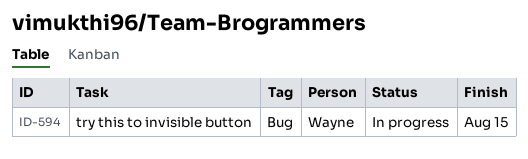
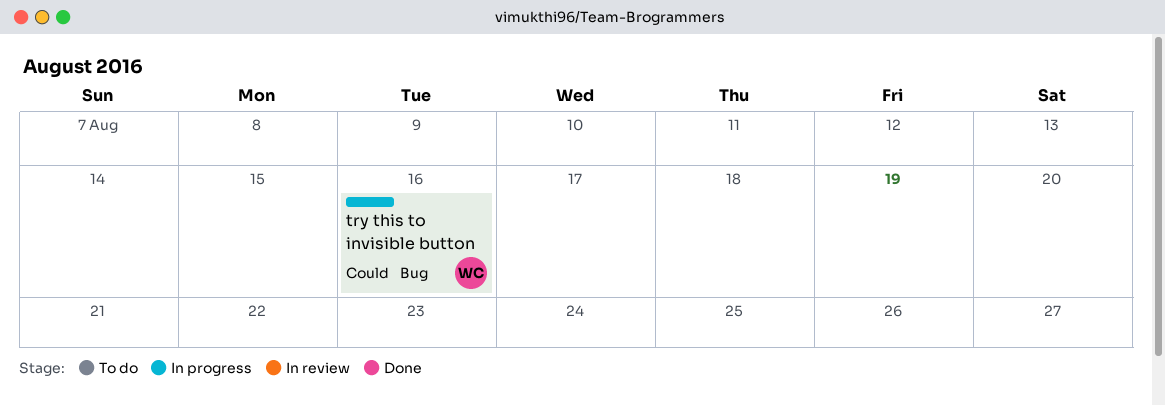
try this to invisible button, due: Aug 15 -> Aug 16

